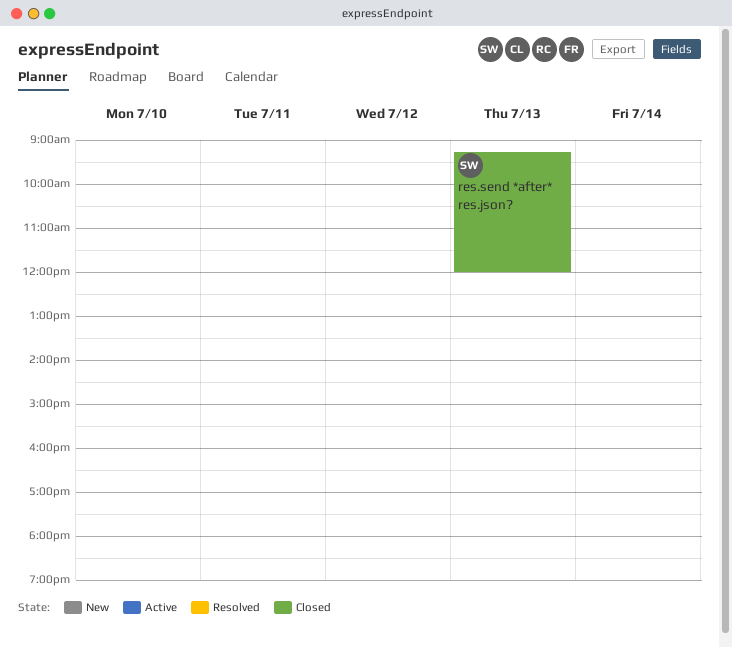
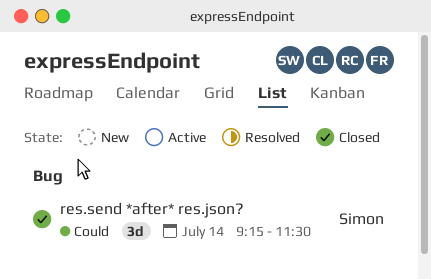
res.send *after* res.json?, day: Jul 13 -> Jul 14
res.send *after* res.json?, ends: 12:00 -> 11:30

